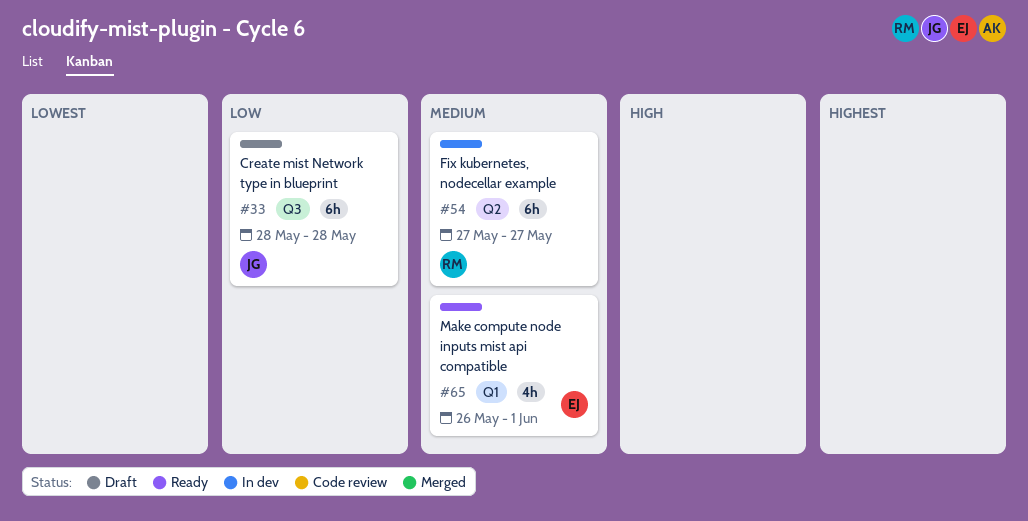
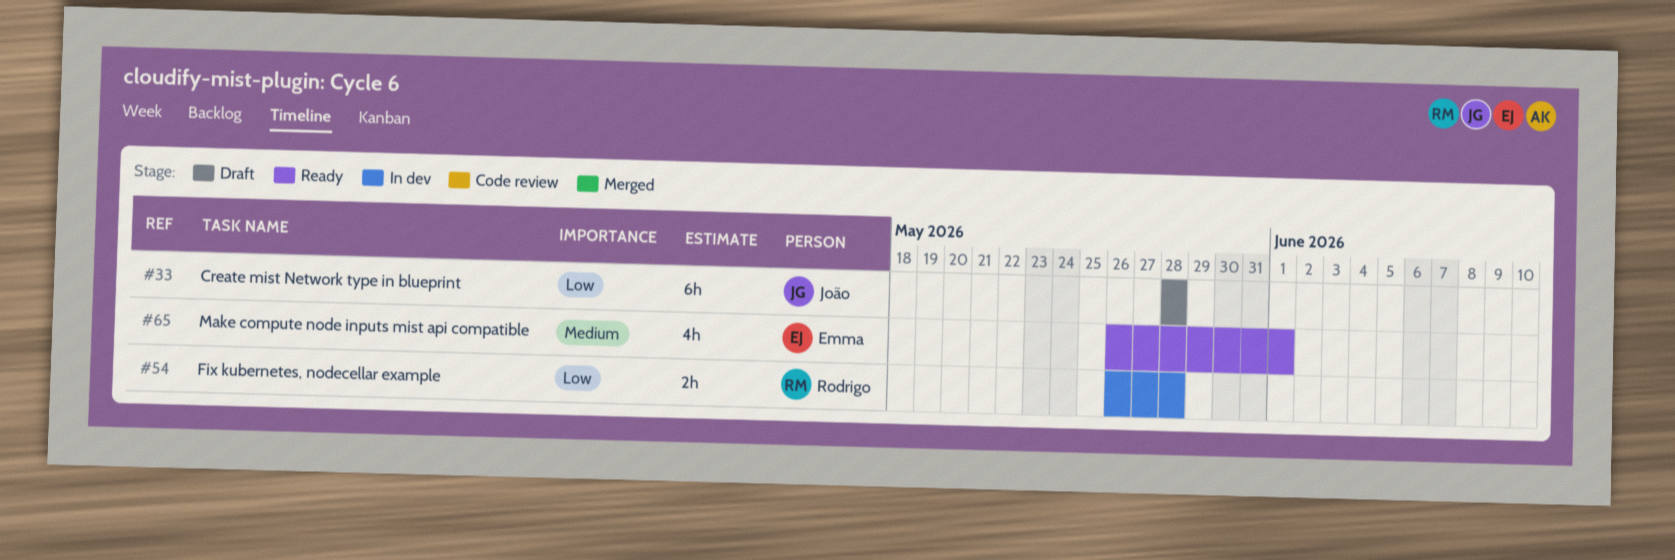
#54, priority: Medium -> Low
#54, estimate: 6h -> 2h
#54, start: May 27 -> May 26
#54, due: May 27 -> May 28

